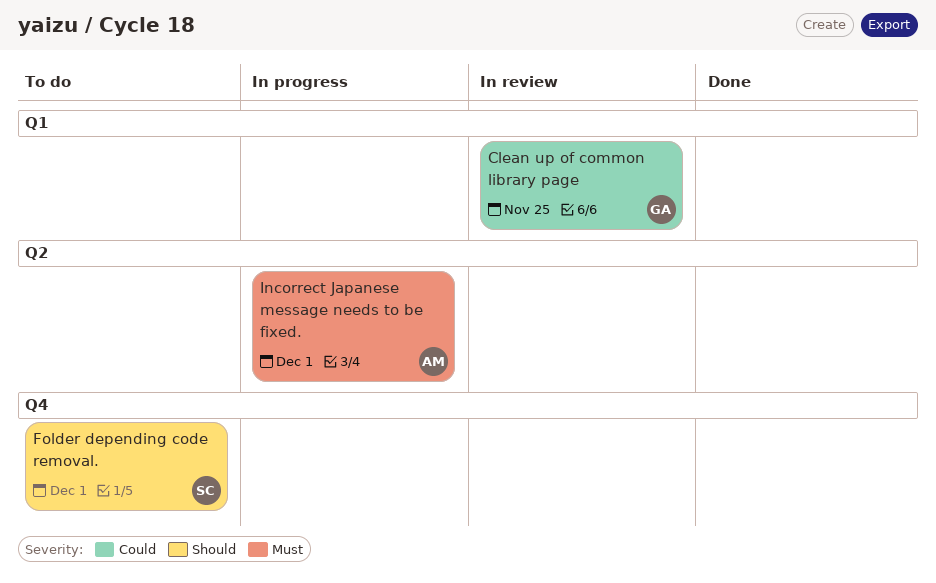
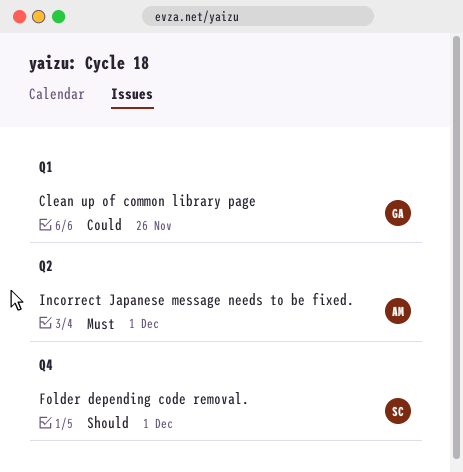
Clean up of common library page, due: Nov 25 -> Nov 26

